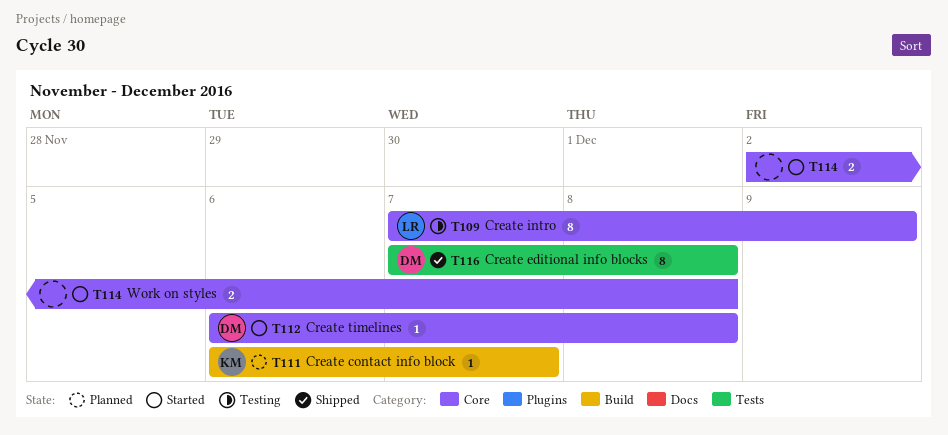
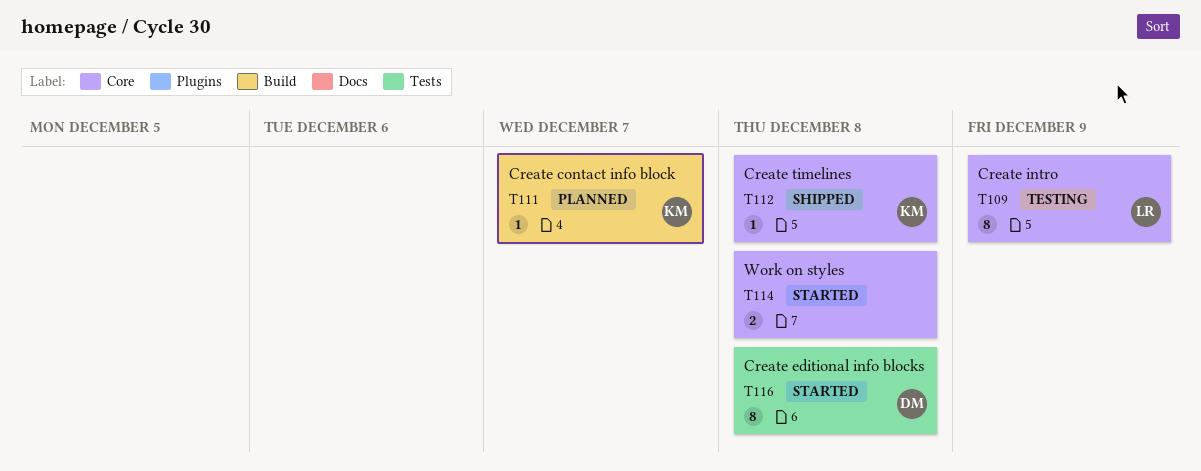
T112, status: Started -> Shipped
T112, owner: DM -> KM
T116, status: Shipped -> Started

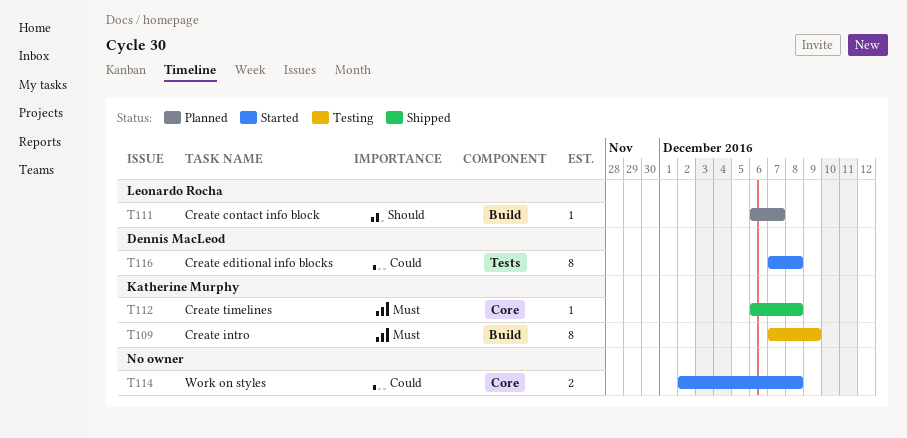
T109, owner: Leonardo Rocha -> Katherine Murphy
T109, label: Core -> Build
T111, owner: Katherine Murphy -> Leonardo Rocha

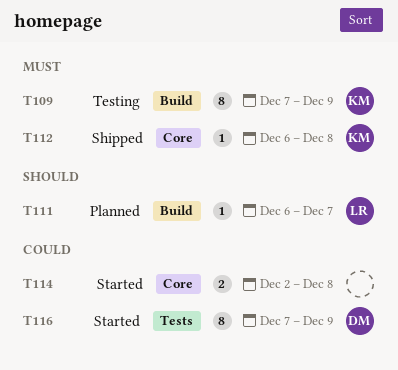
T116, due: Dec 8 -> Dec 9

